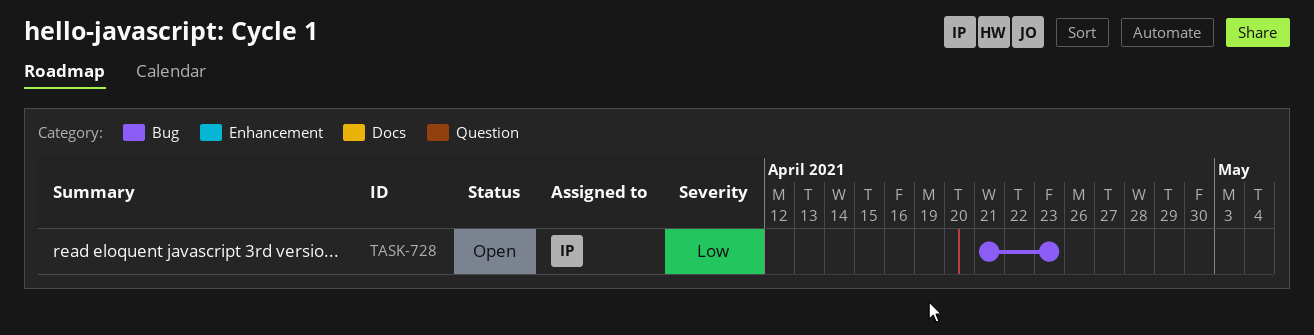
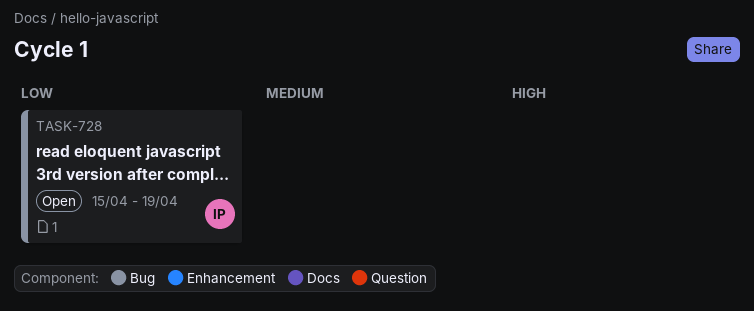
TASK-728, start: Apr 21 -> Apr 15
TASK-728, due: Apr 23 -> Apr 19

